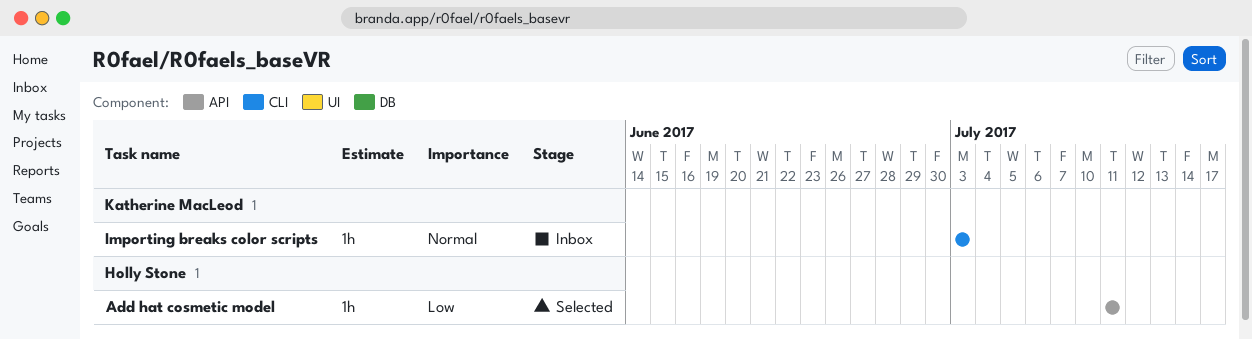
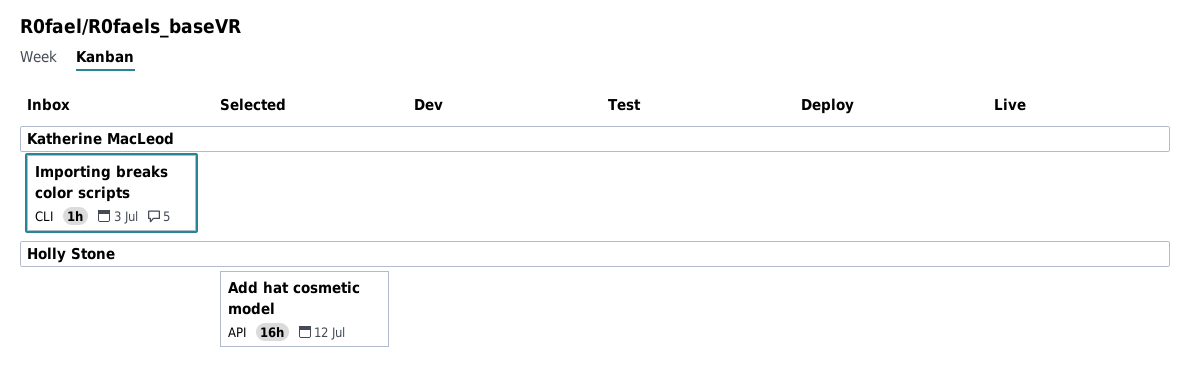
Add hat cosmetic model, estimate: 1h -> 16h
Add hat cosmetic model, due: Jul 11 -> Jul 12

